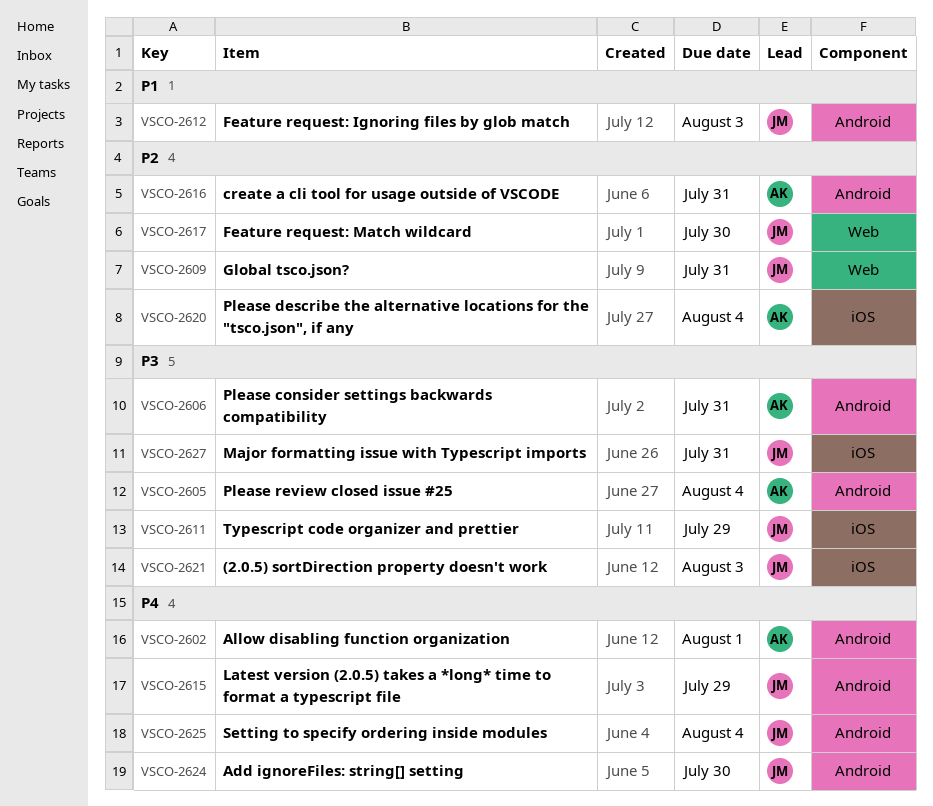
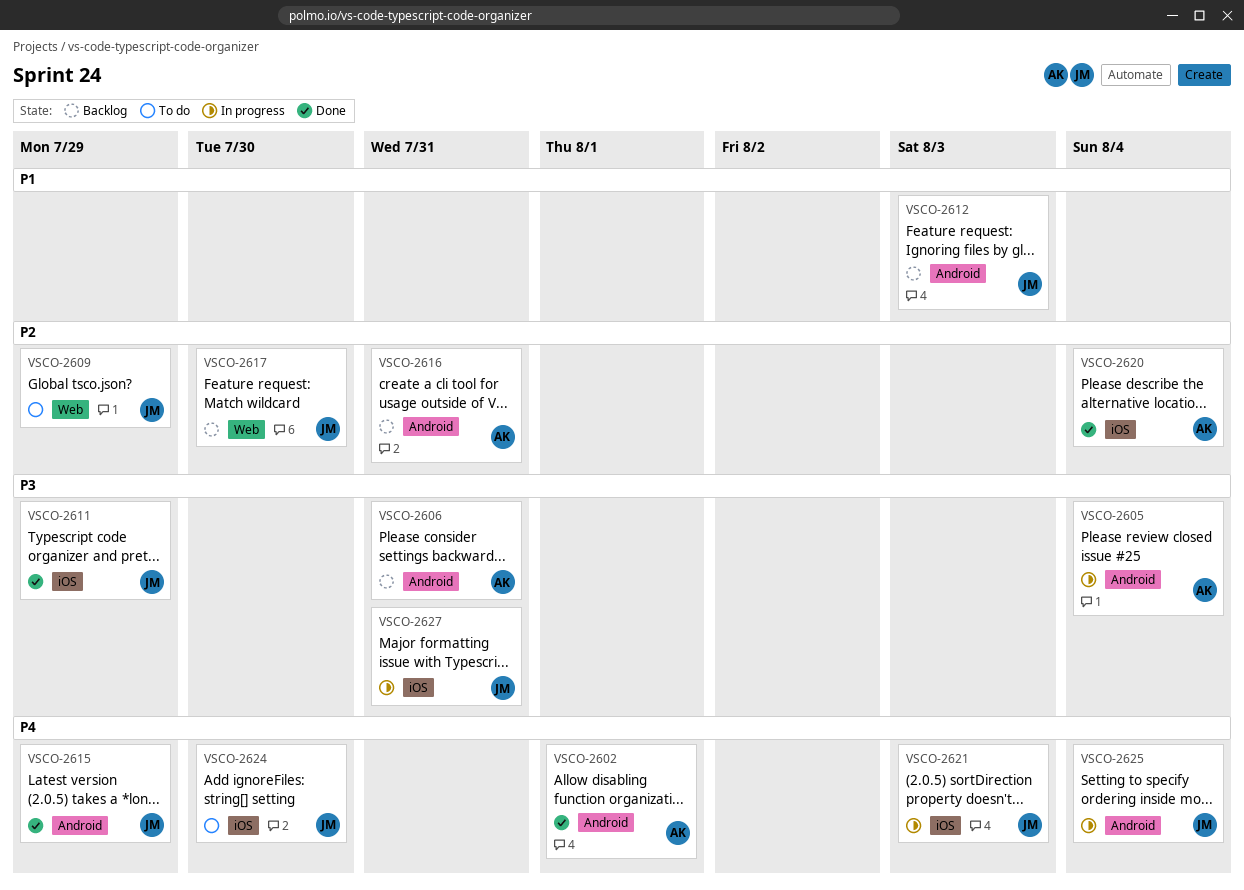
VSCO-2609, due: Jul 31 -> Jul 29
VSCO-2621, priority: P3 -> P4
VSCO-2624, label: Android -> iOS

